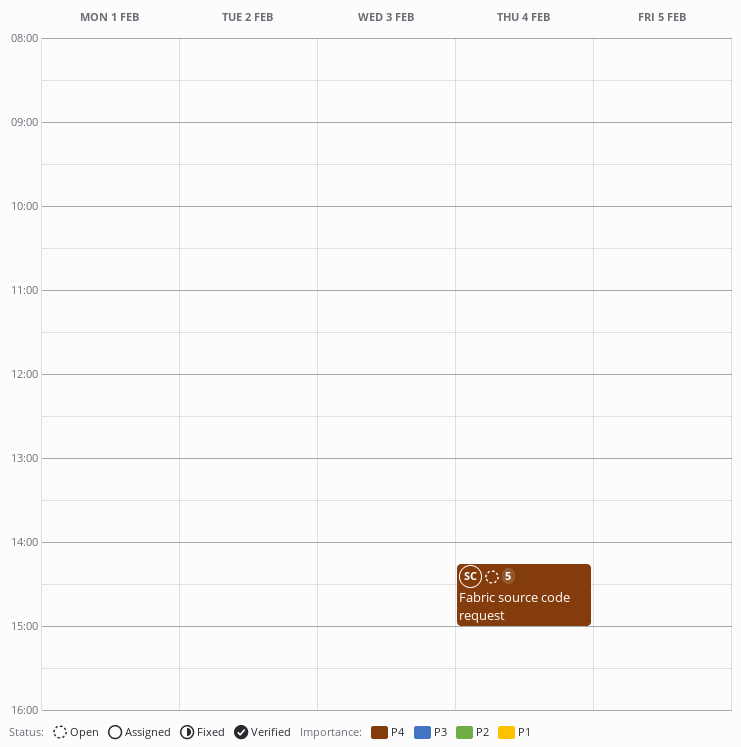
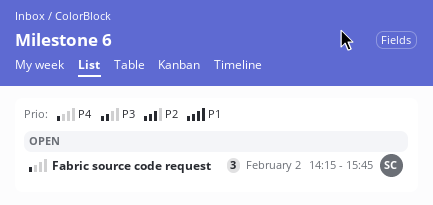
Fabric source code request, estimate: 5 -> 3
Fabric source code request, day: Feb 4 -> Feb 2
Fabric source code request, ends: 15:00 -> 15:45

